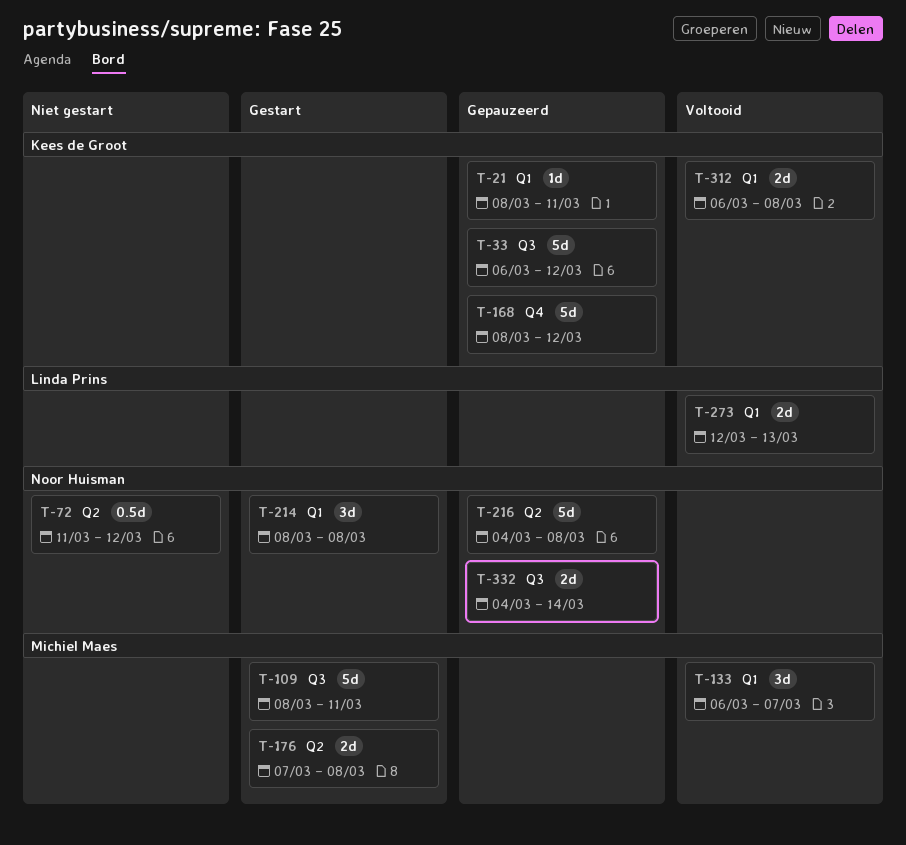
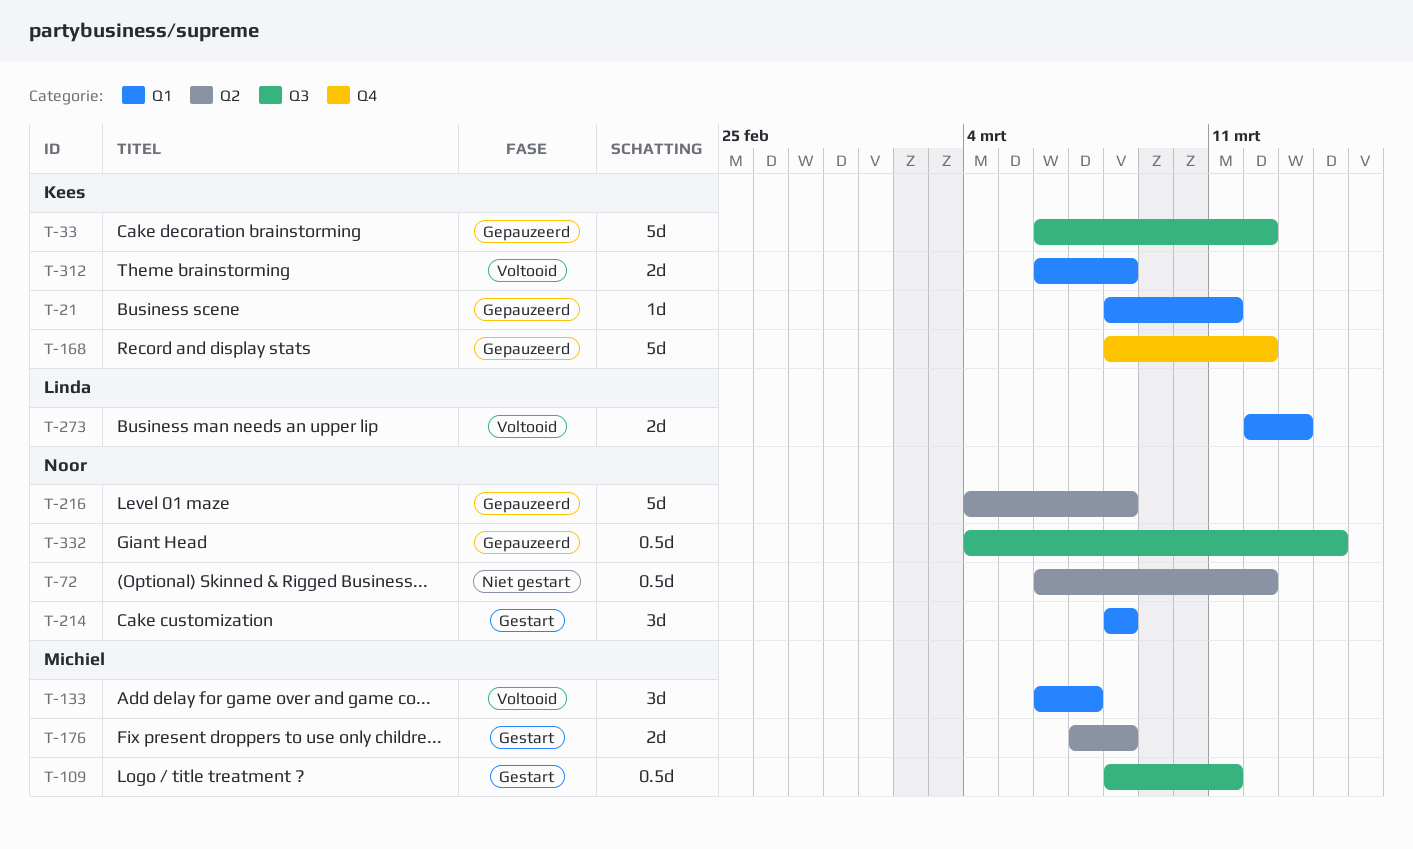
T-72, start: Mar 11 -> Mar 6
T-109, estimate: 5d -> 0.5d
T-332, estimate: 2d -> 0.5d

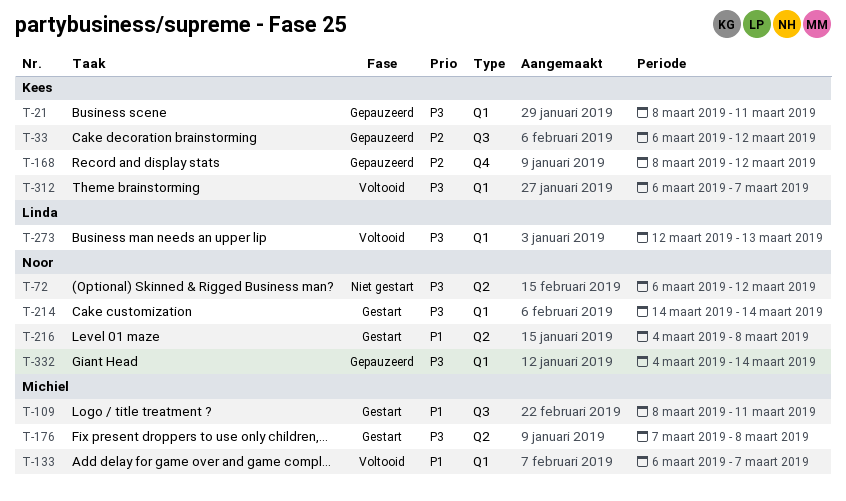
T-214, start: Mar 8 -> Mar 14
T-214, due: Mar 8 -> Mar 14
T-216, status: Gepauzeerd -> Gestart
T-312, due: Mar 8 -> Mar 7
T-332, label: Q3 -> Q1

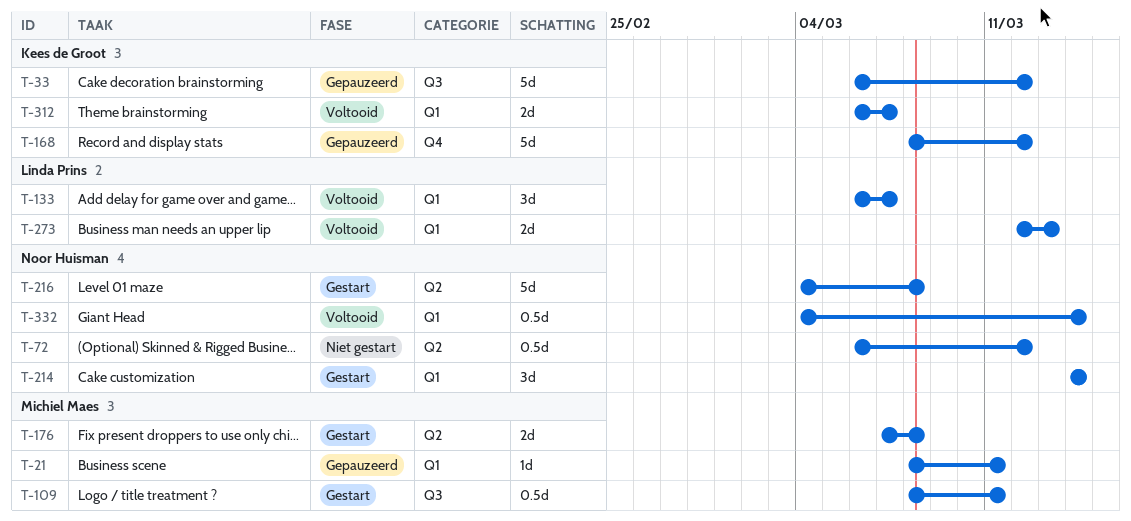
T-21, owner: Kees de Groot -> Michiel Maes
T-133, owner: Michiel Maes -> Linda Prins
T-332, status: Gepauzeerd -> Voltooid

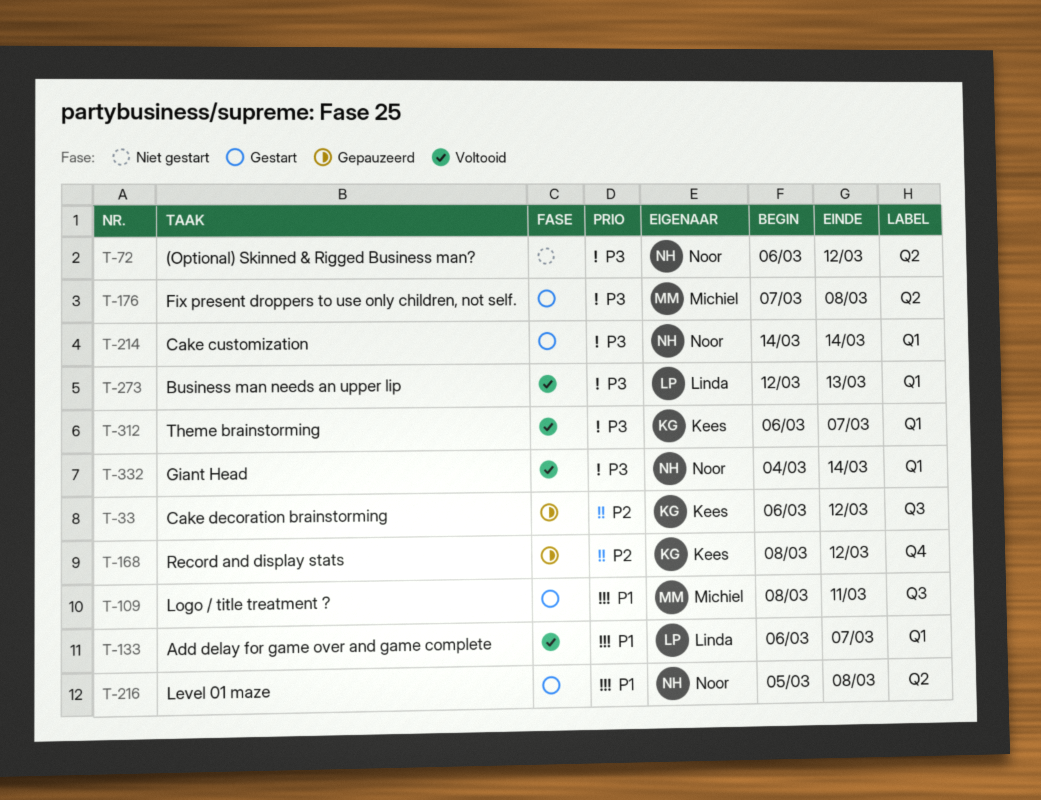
T-21: present -> none
T-216, start: Mar 4 -> Mar 5

